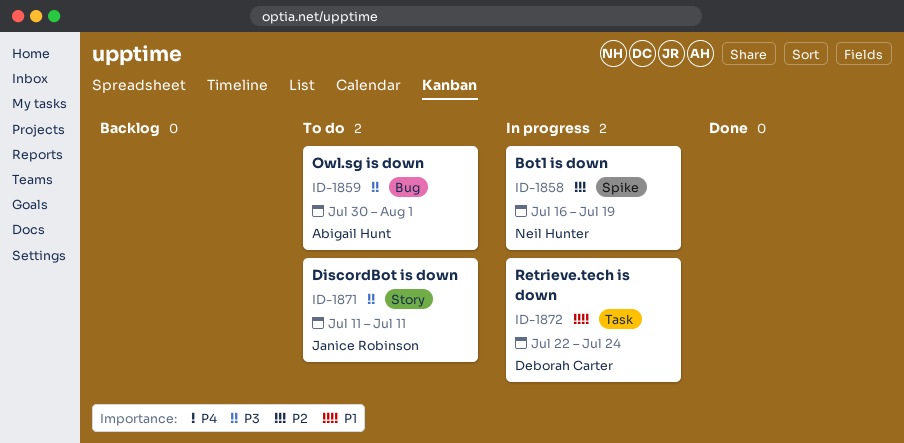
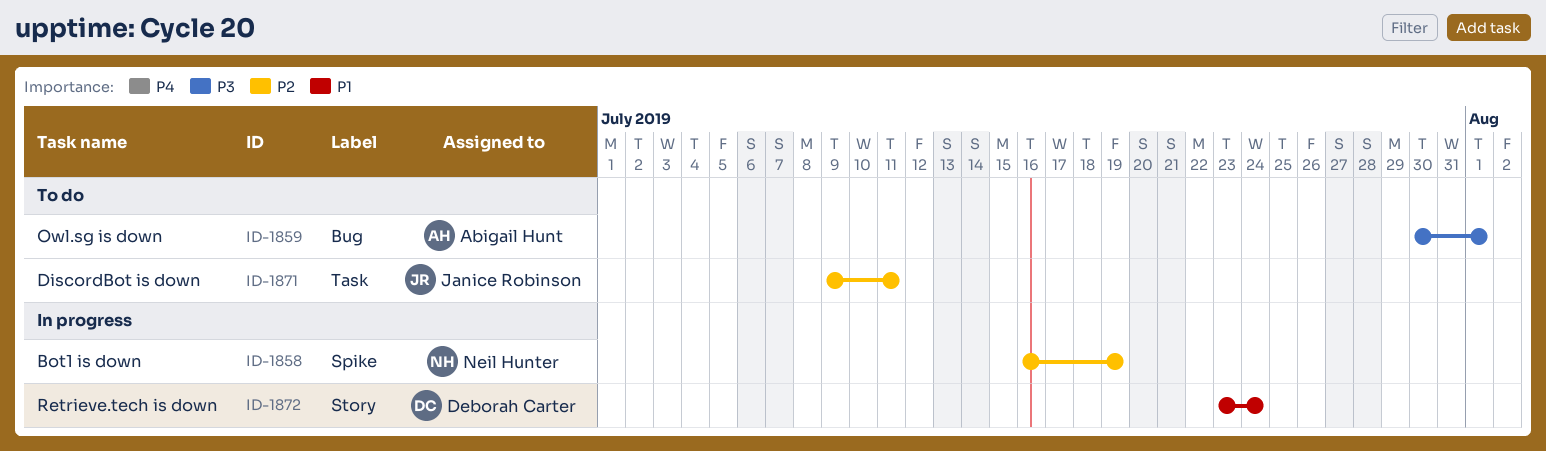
ID-1871, priority: P3 -> P2
ID-1871, label: Story -> Task
ID-1871, start: Jul 11 -> Jul 9
ID-1872, label: Task -> Story
ID-1872, start: Jul 22 -> Jul 23

